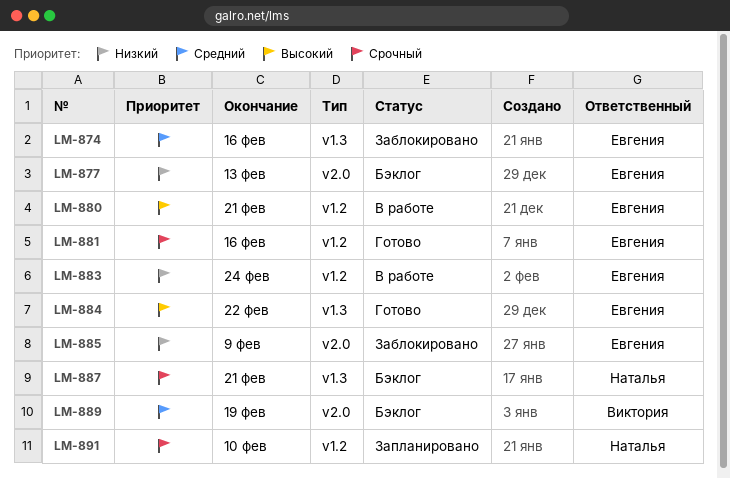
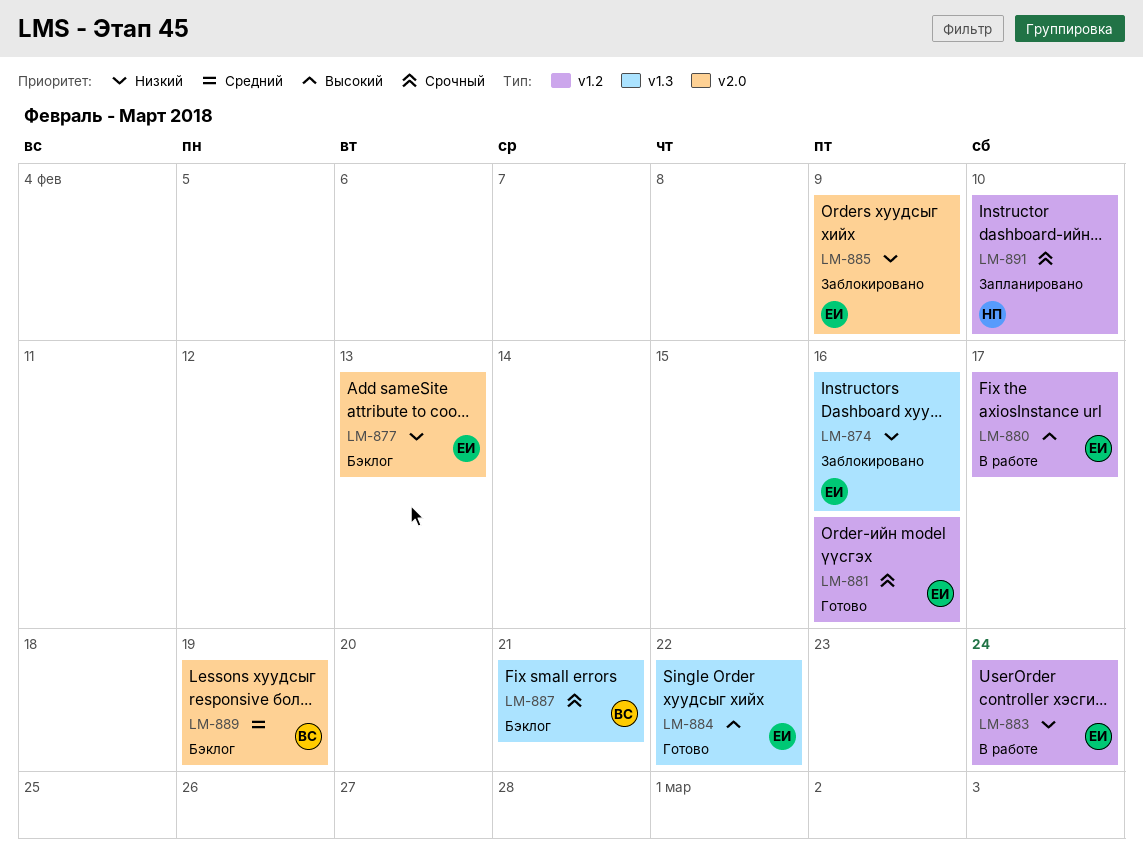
LM-874, priority: Средний -> Низкий
LM-880, due: Feb 21 -> Feb 17
LM-887, owner: Наталья -> Виктория

